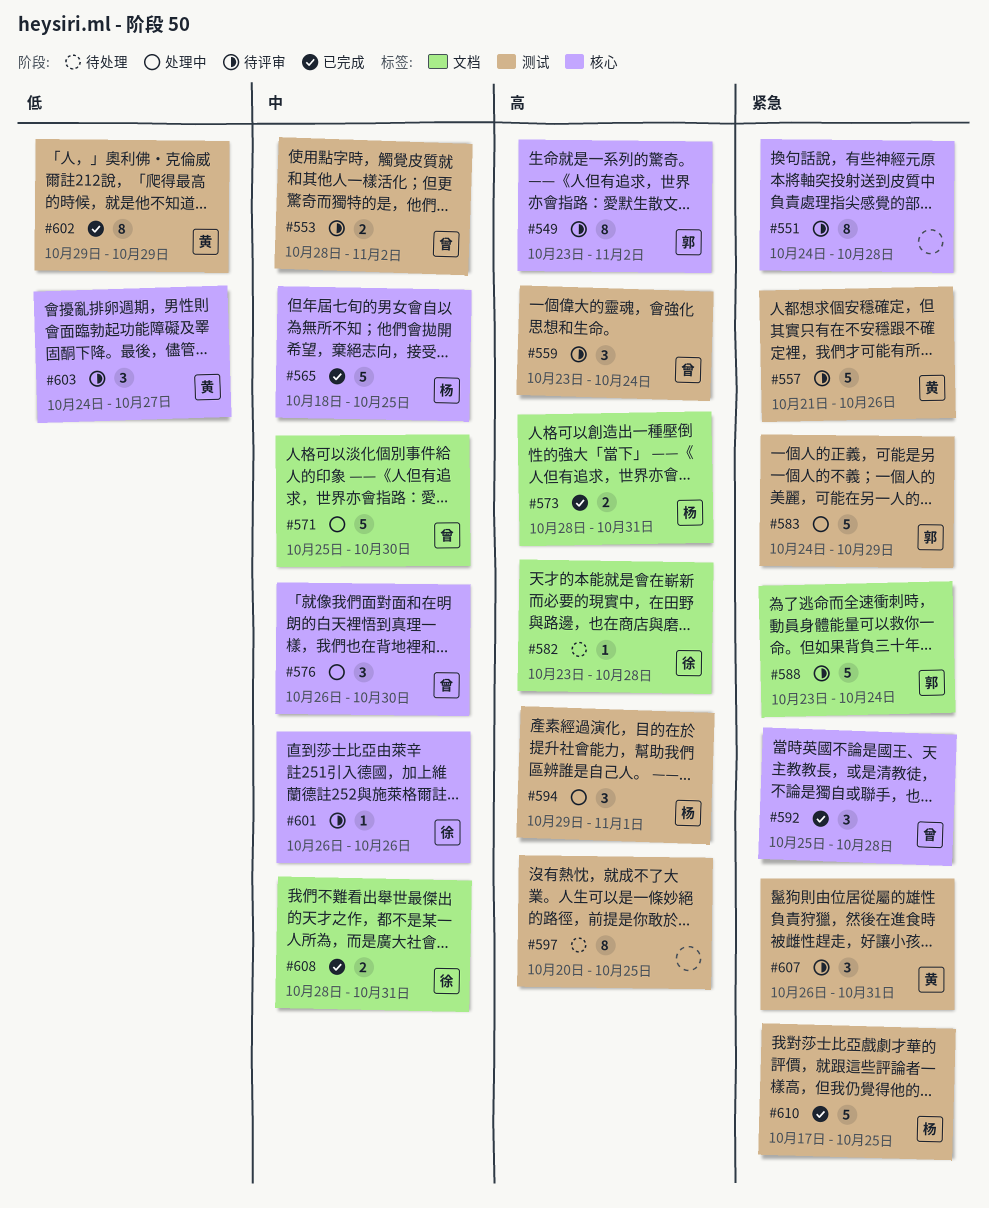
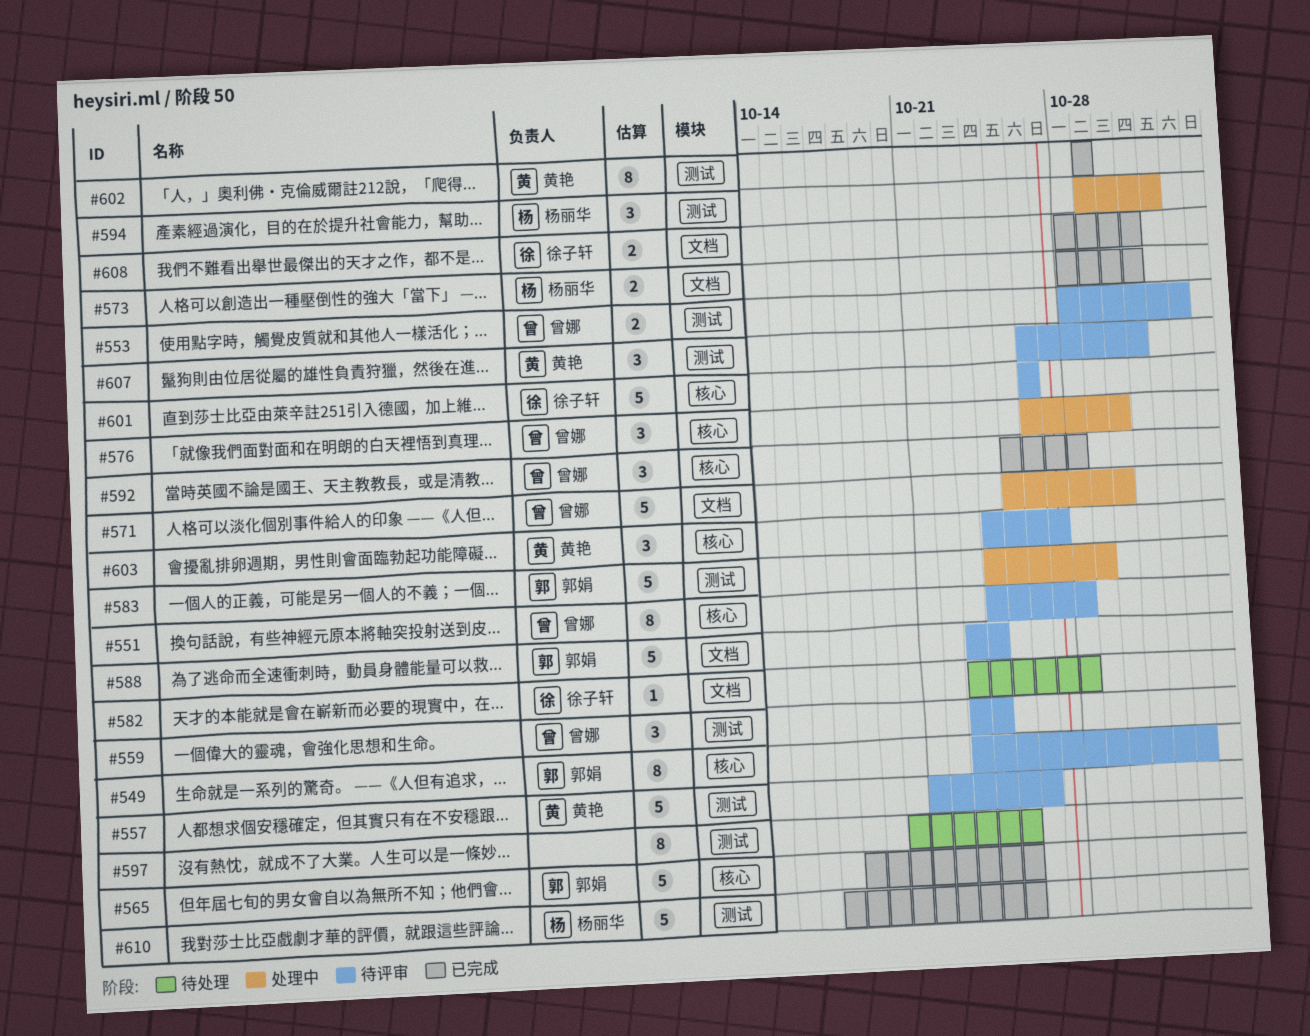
#551, owner: none -> 曾娜
#565, owner: 杨丽华 -> 郭娟
#601, estimate: 1 -> 5

